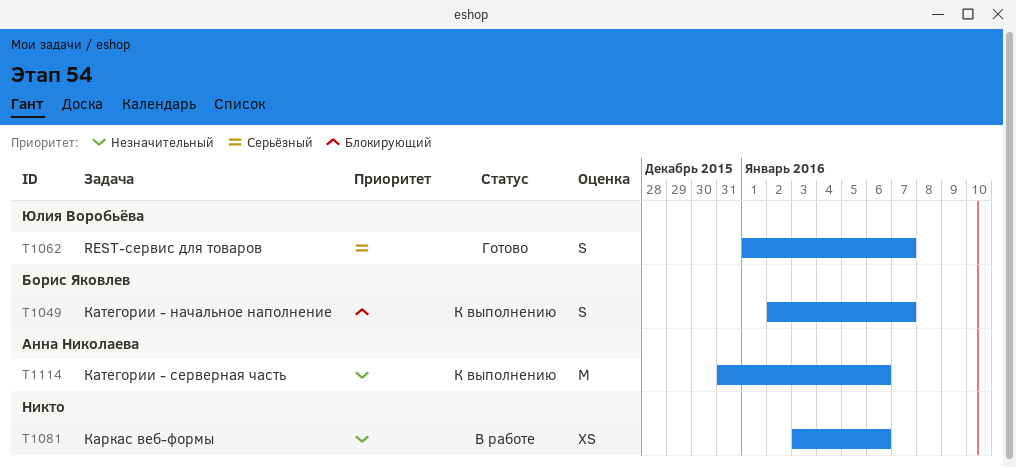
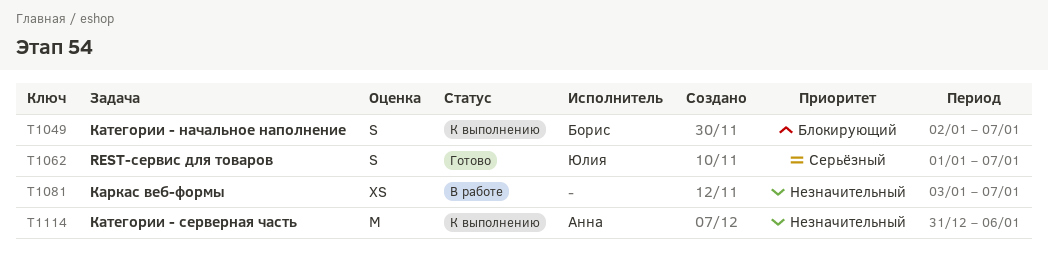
T1081, due: Jan 6 -> Jan 7

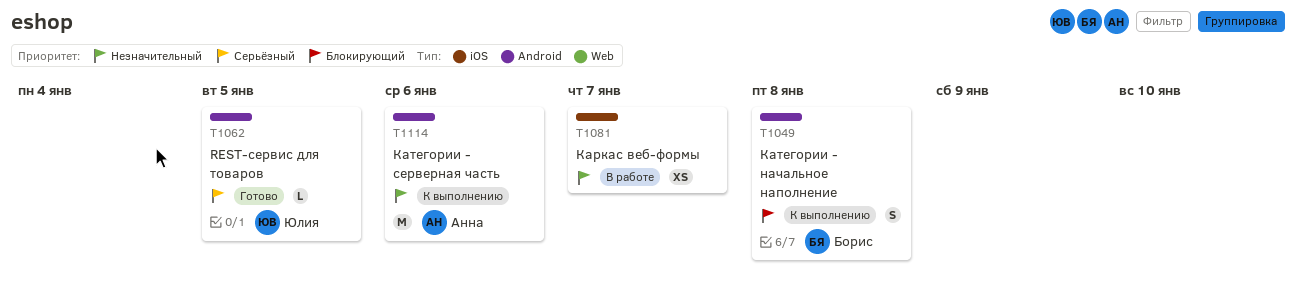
T1049, due: Jan 7 -> Jan 8
T1062, estimate: S -> L
T1062, due: Jan 7 -> Jan 5

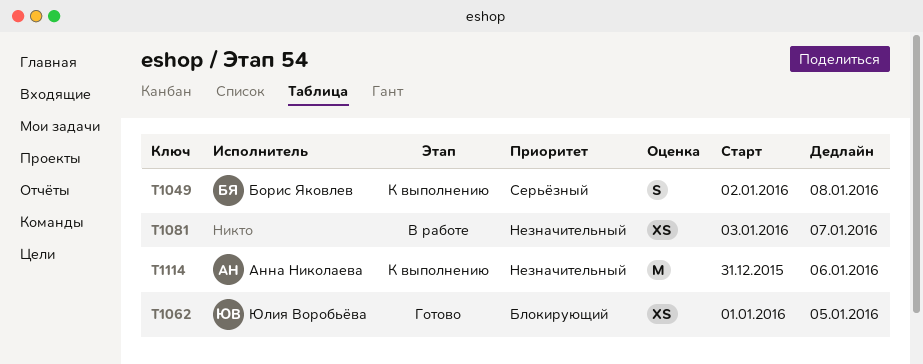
T1049, priority: Блокирующий -> Серьёзный
T1062, priority: Серьёзный -> Блокирующий
T1062, estimate: L -> XS

